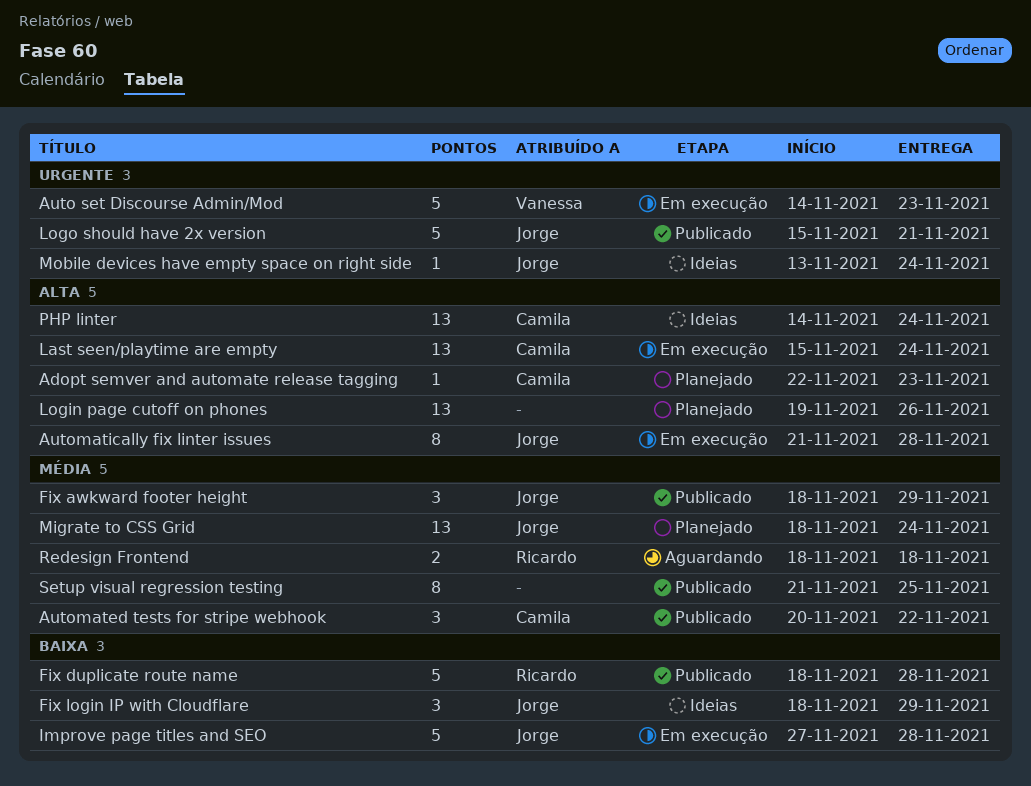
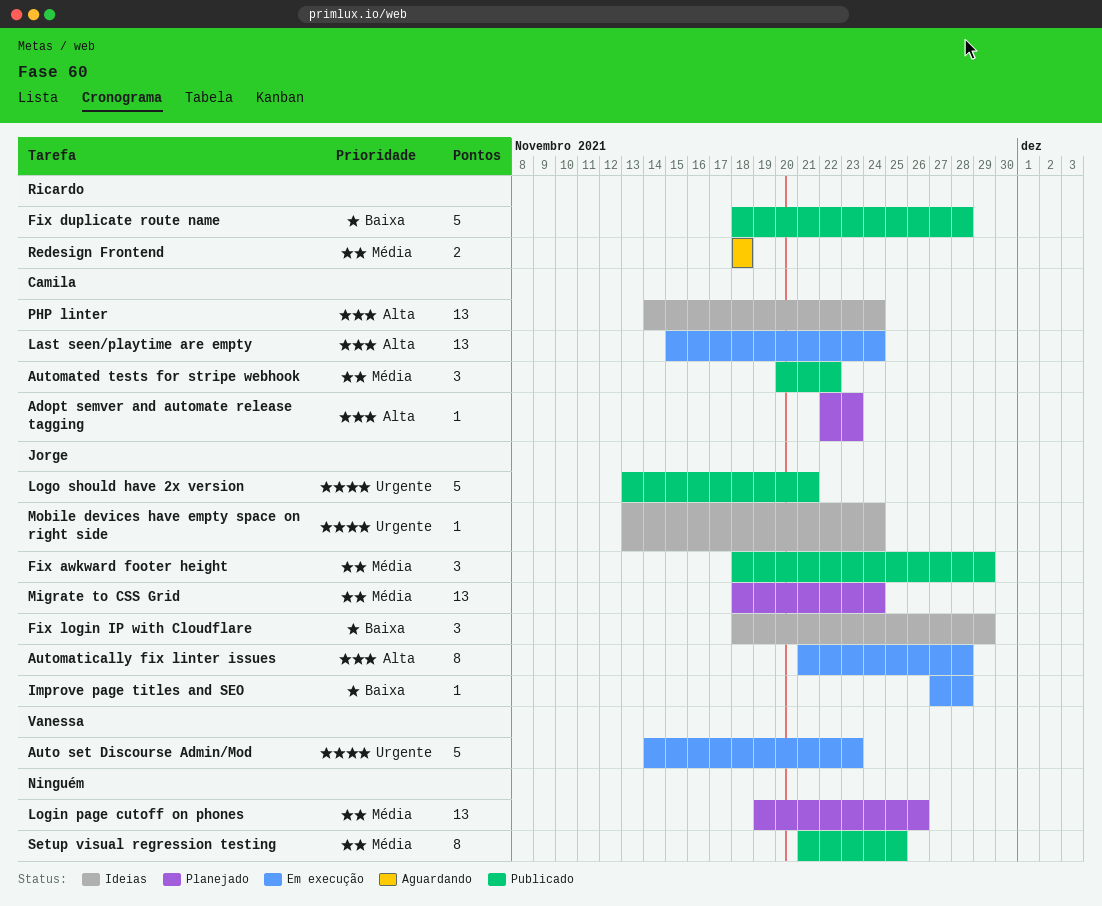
Improve page titles and SEO, estimate: 5 -> 1
Login page cutoff on phones, priority: Alta -> Média
Logo should have 2x version, start: Nov 15 -> Nov 13

